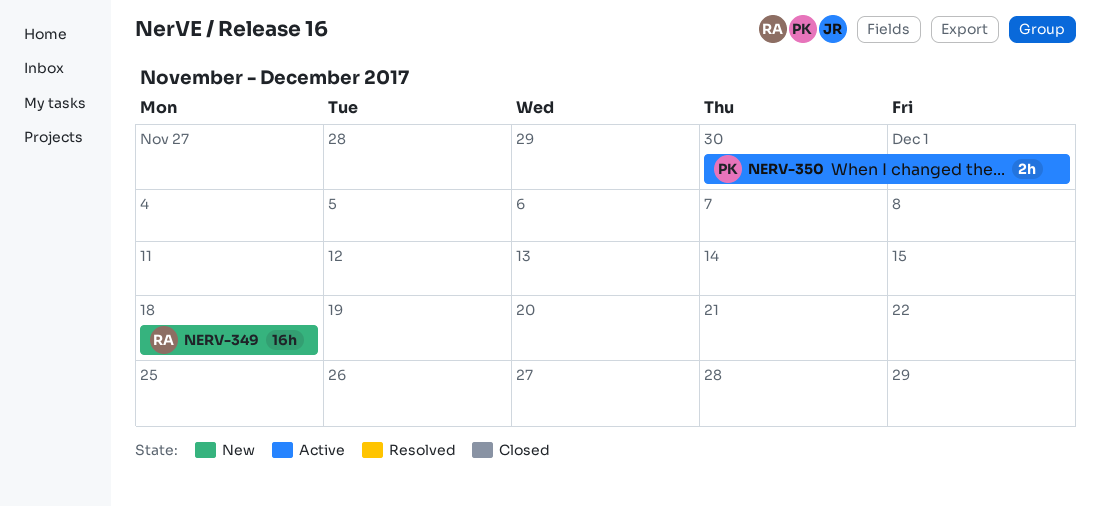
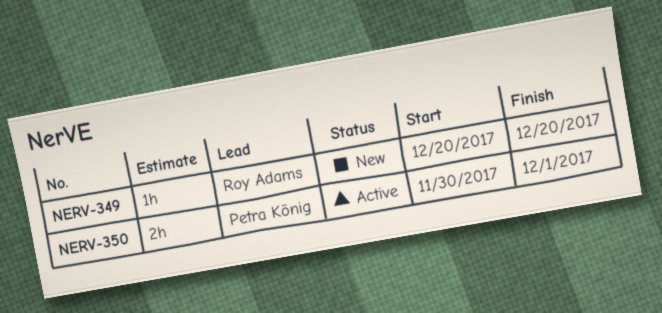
NERV-349, estimate: 16h -> 1h
NERV-349, start: Dec 18 -> Dec 20
NERV-349, due: Dec 18 -> Dec 20

